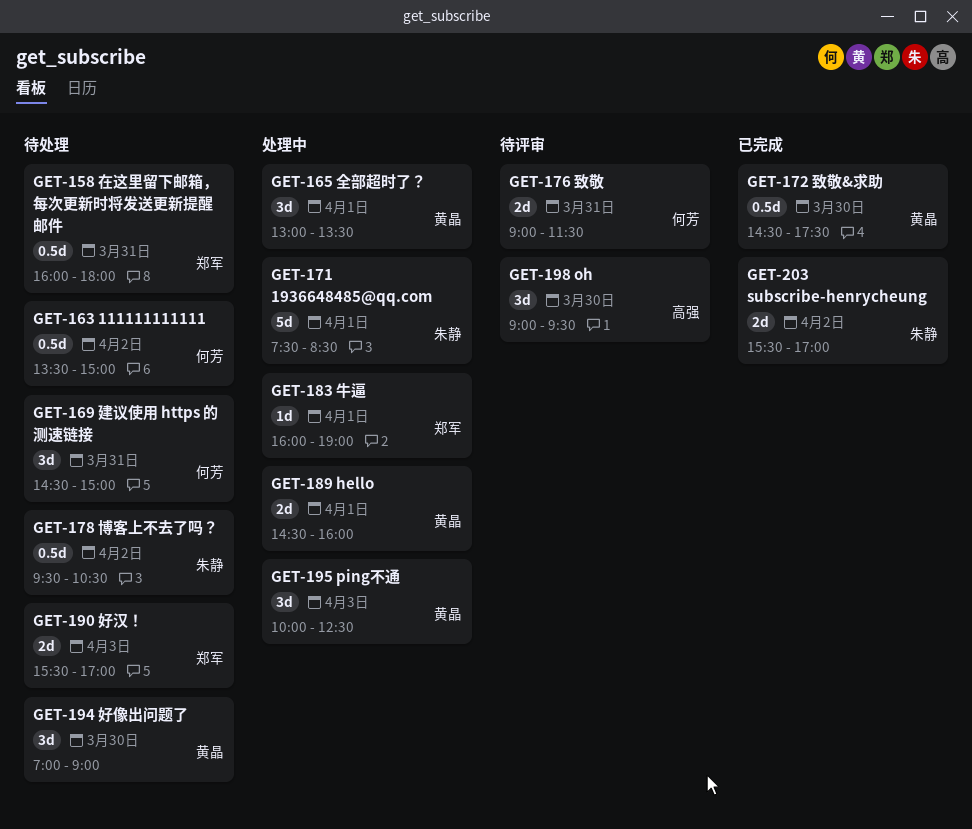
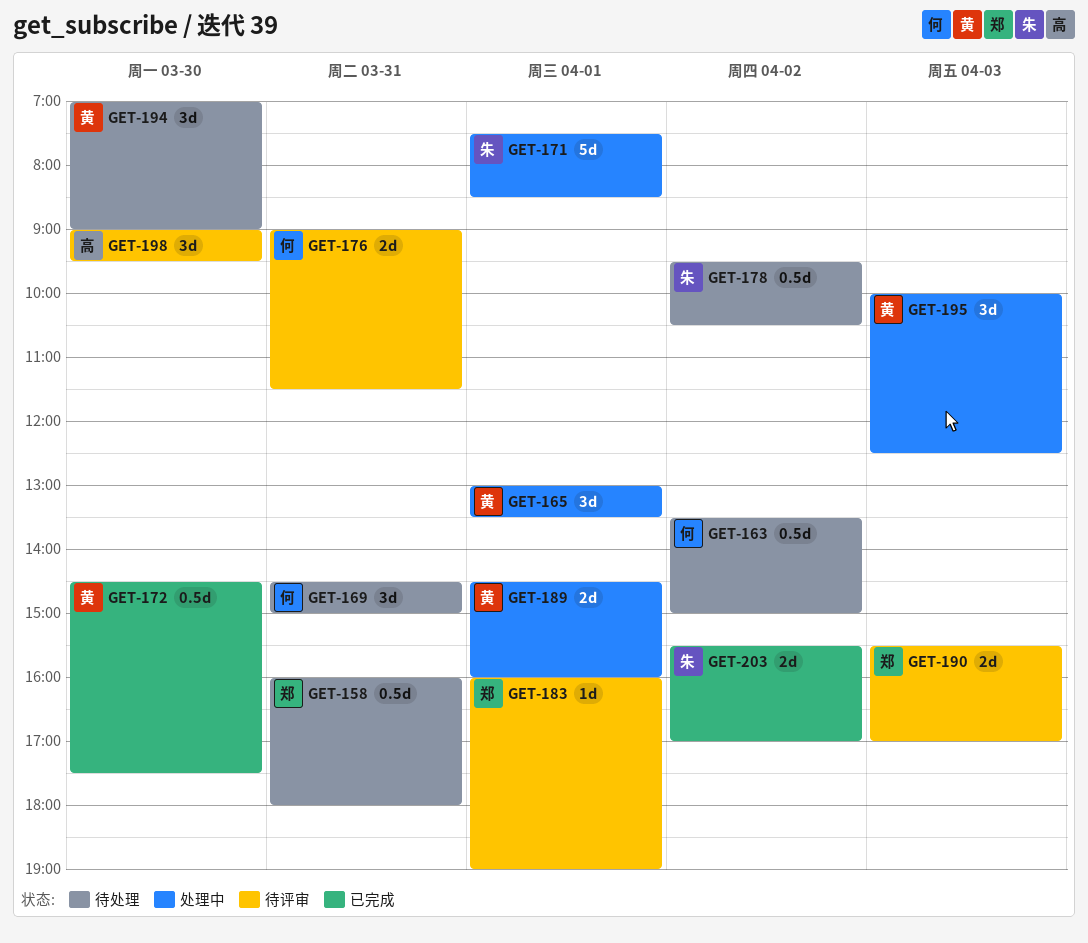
GET-183, status: 处理中 -> 待评审
GET-190, status: 待处理 -> 待评审

